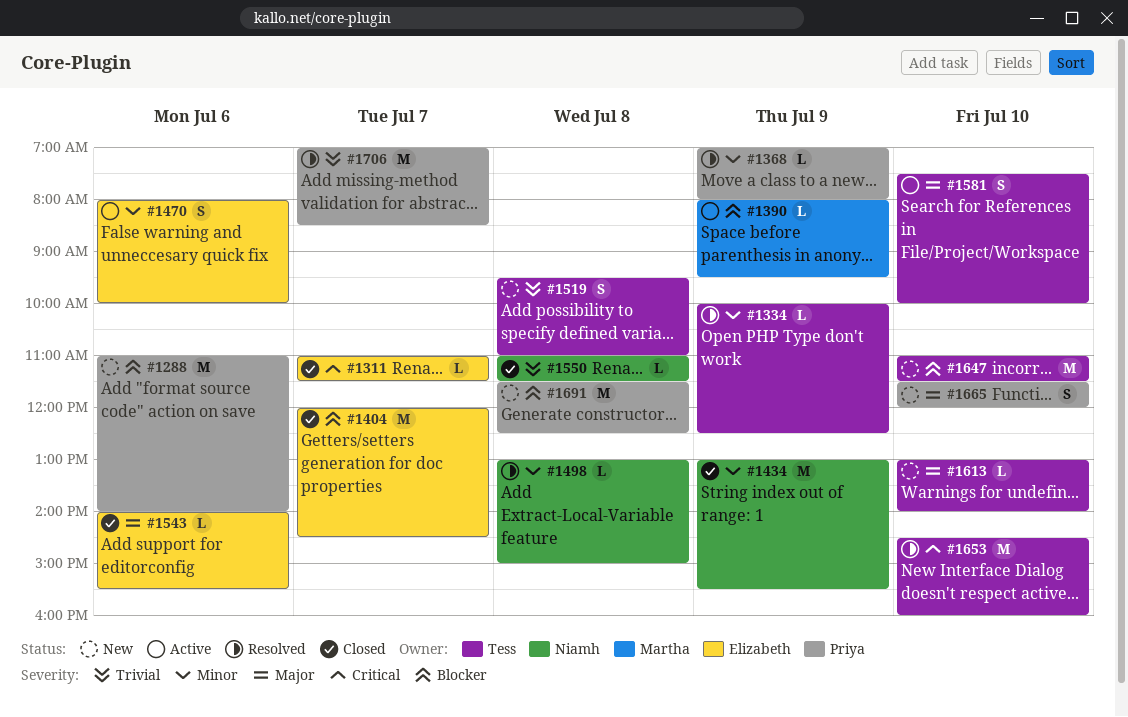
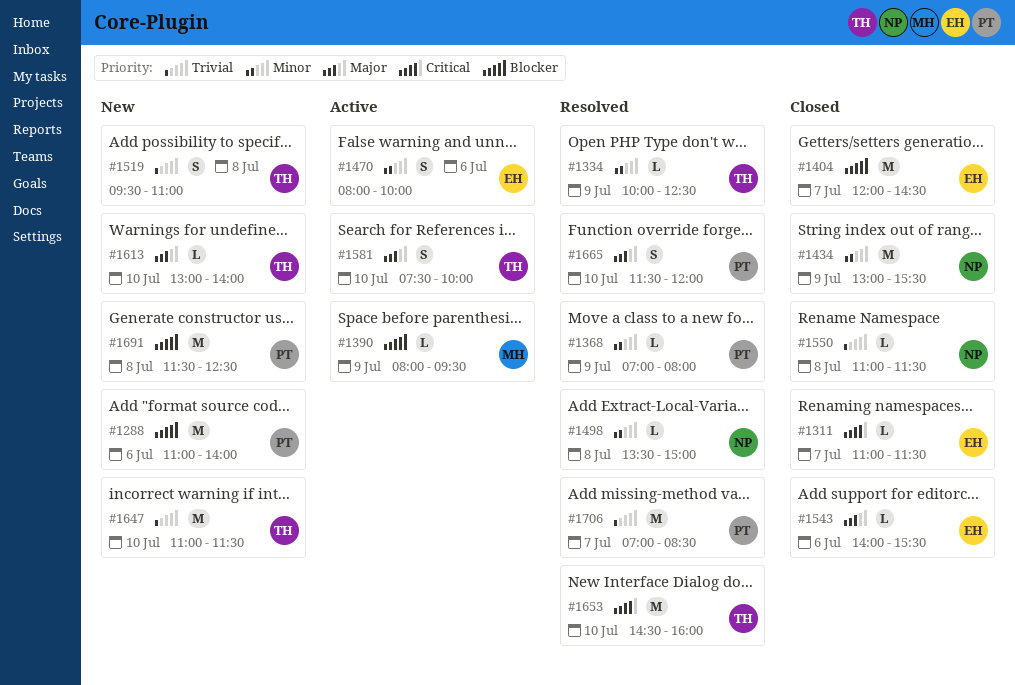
#1498, begins: 13:00 -> 13:30
#1647, priority: Blocker -> Trivial
#1665, status: New -> Resolved

